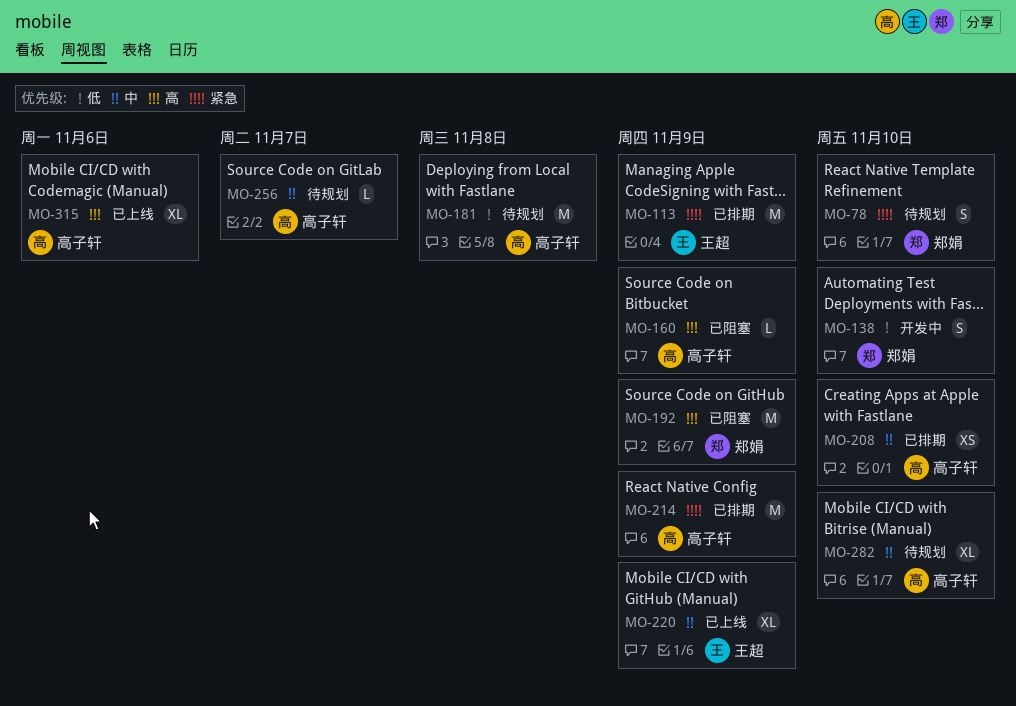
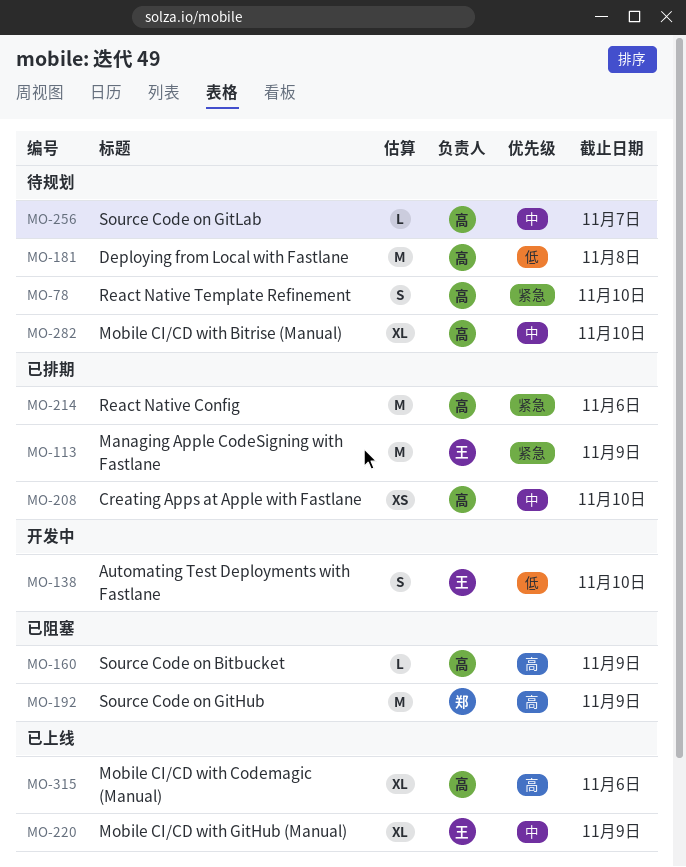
MO-78, owner: 郑娟 -> 高子轩
MO-138, owner: 郑娟 -> 王超
MO-214, due: Nov 9 -> Nov 6

